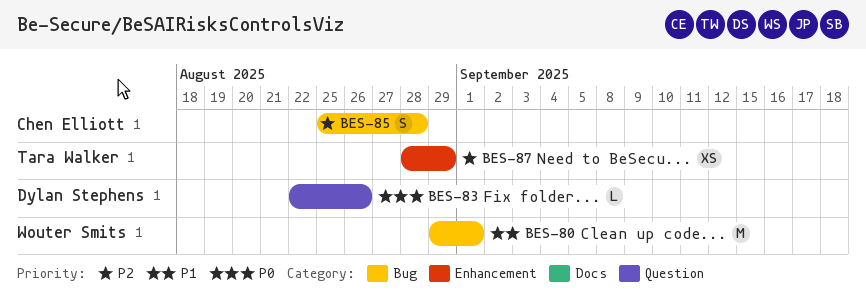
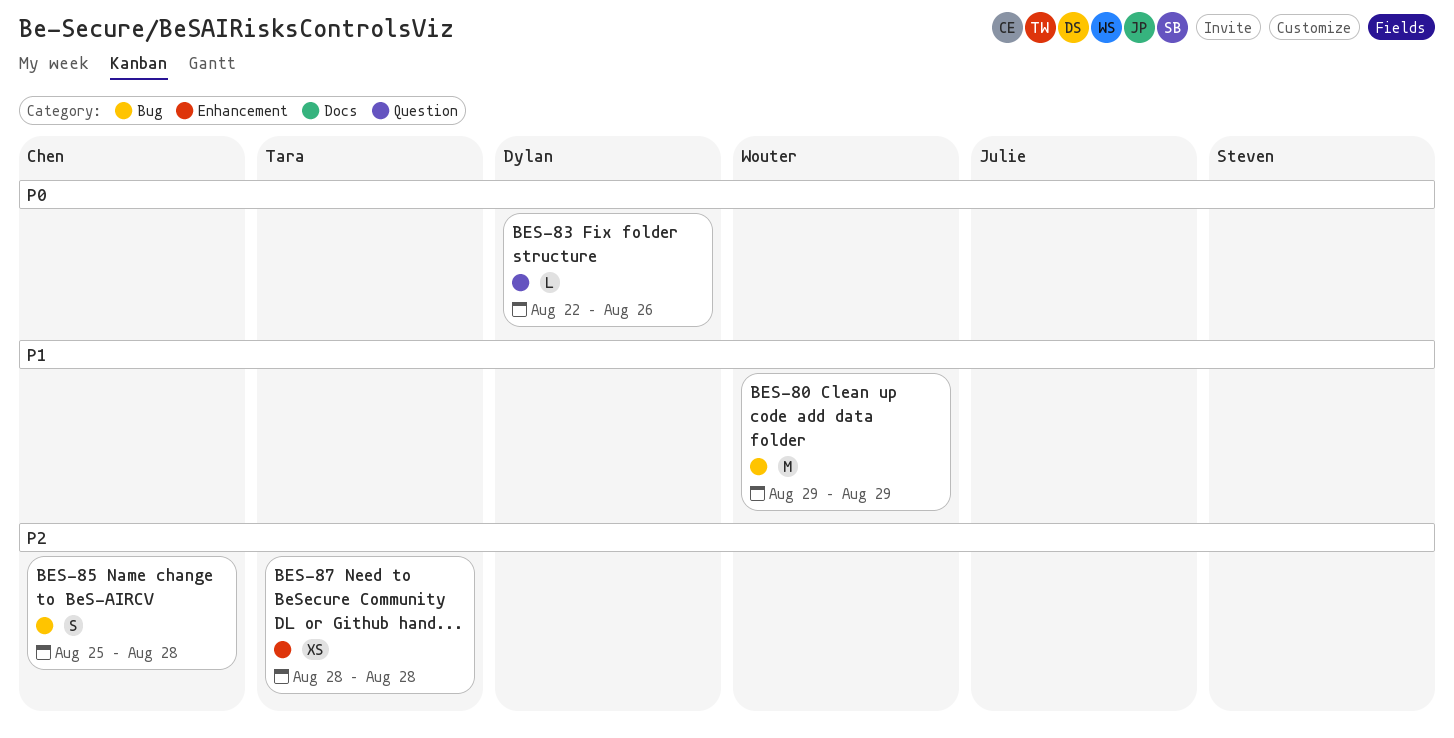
BES-80, due: Sep 1 -> Aug 29
BES-87, due: Aug 29 -> Aug 28

